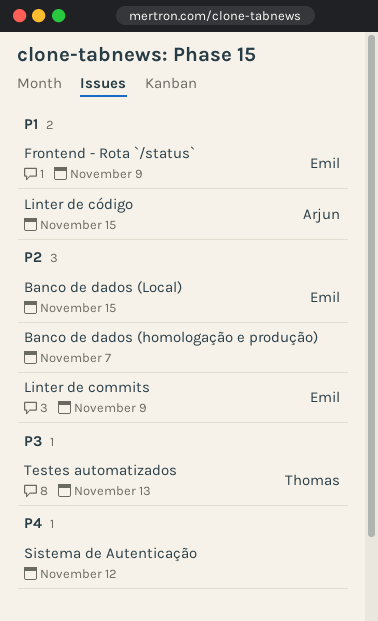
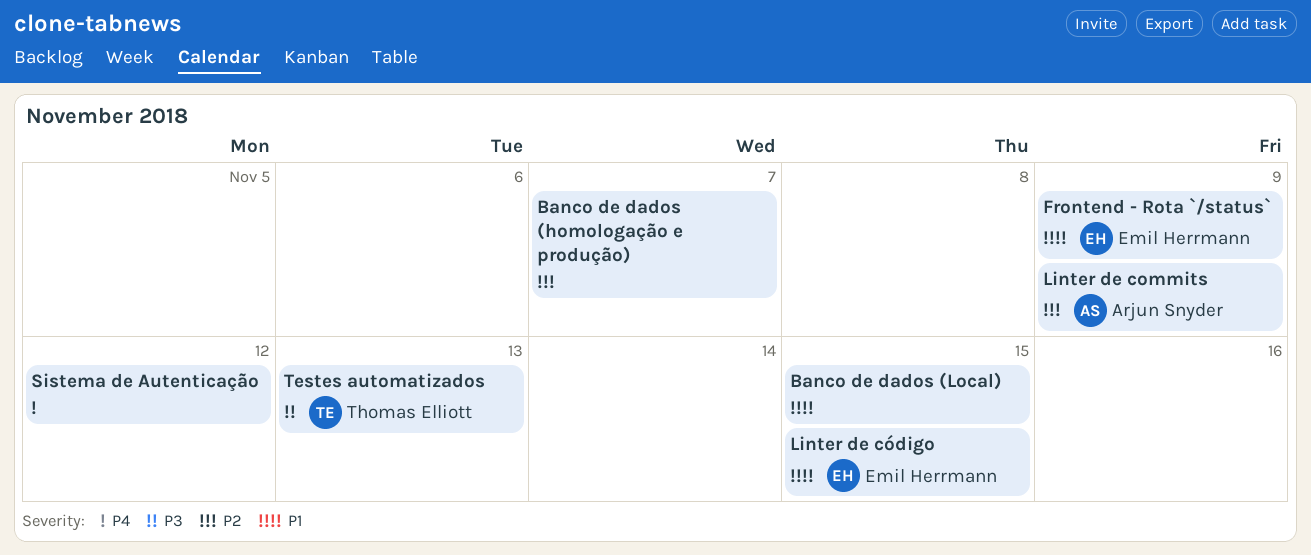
Banco de dados (Local), owner: Emil Herrmann -> none
Banco de dados (Local), priority: P2 -> P1
Linter de commits, owner: Emil Herrmann -> Arjun Snyder
Linter de código, owner: Arjun Snyder -> Emil Herrmann

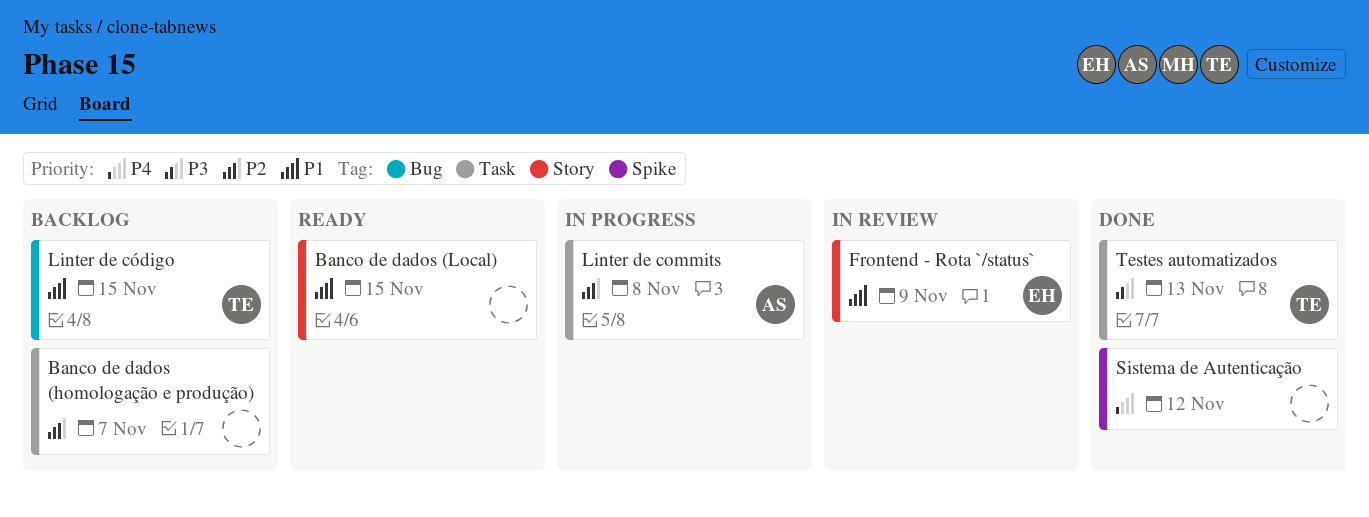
Linter de commits, due: Nov 9 -> Nov 8
Linter de código, owner: Emil Herrmann -> Thomas Elliott

